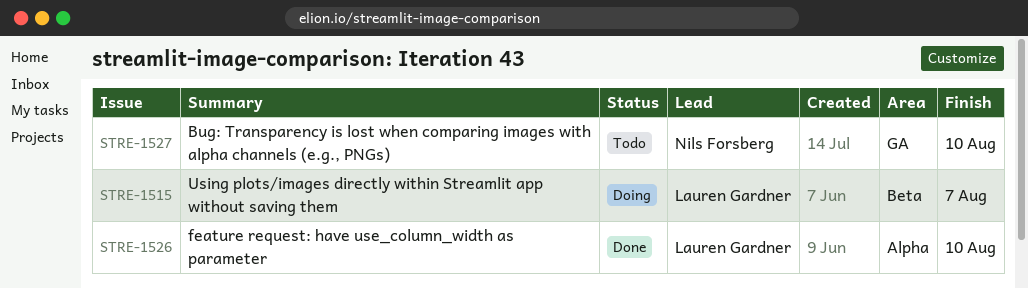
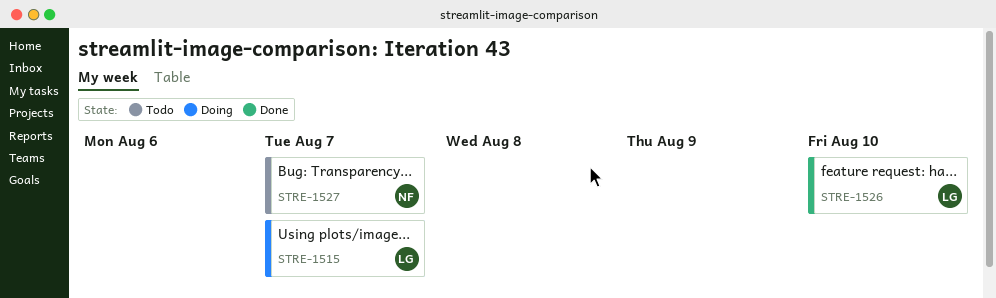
STRE-1527, due: Aug 10 -> Aug 7

